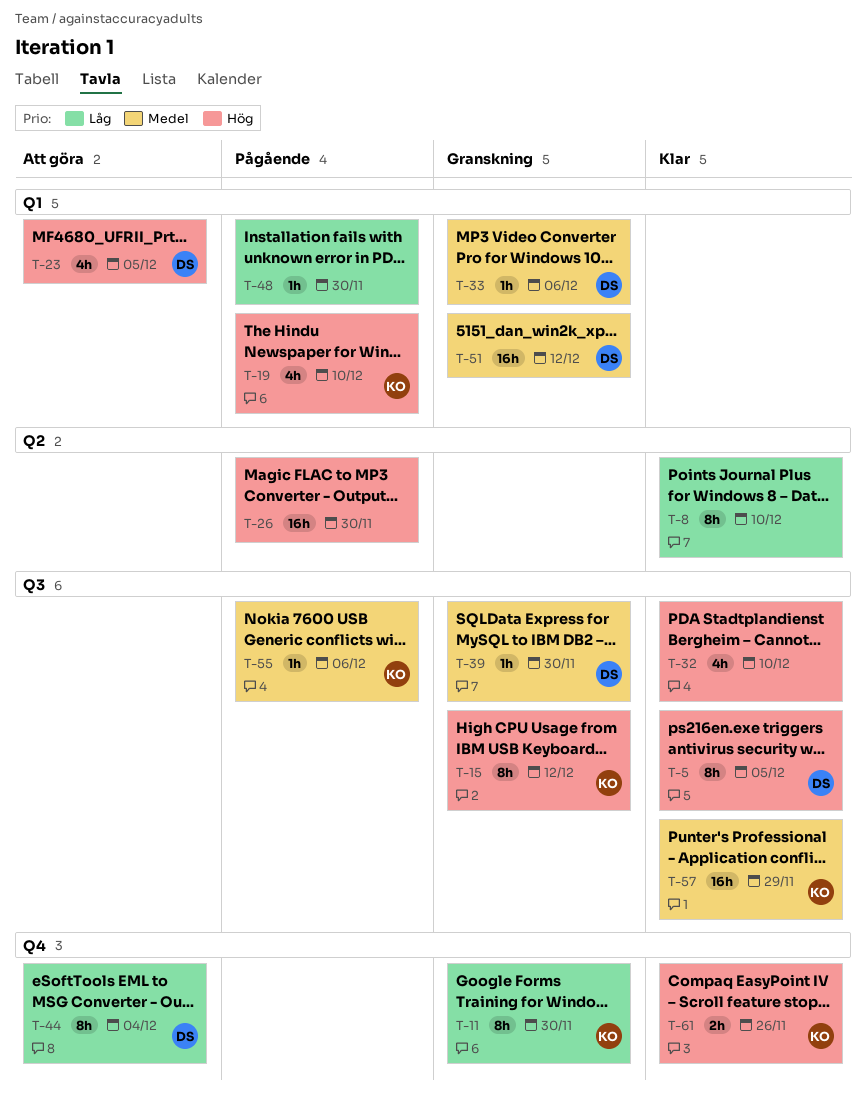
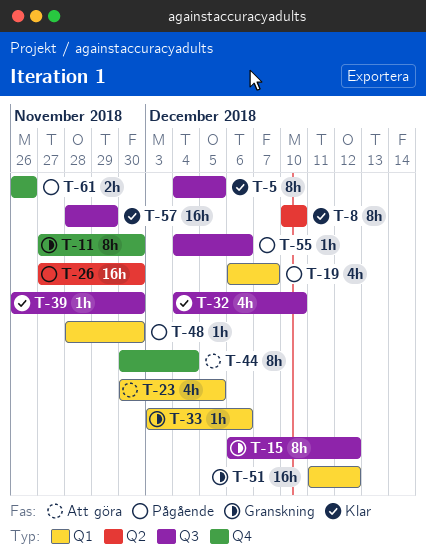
T-19, due: Dec 10 -> Dec 7
T-39, status: Granskning -> Klar
T-61, status: Klar -> Pågående

